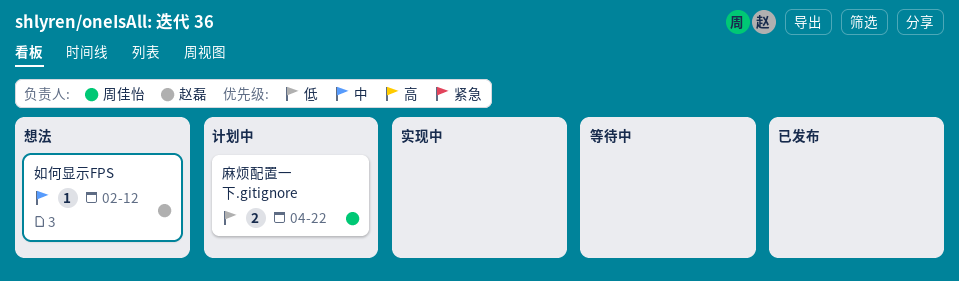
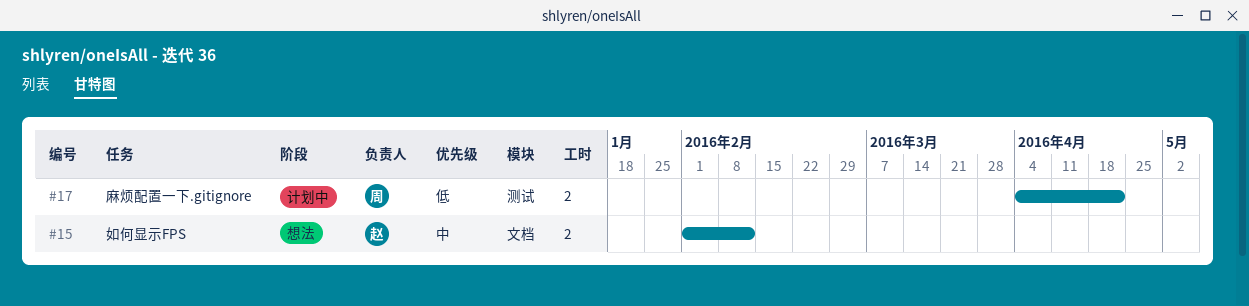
如何显示FPS, estimate: 1 -> 2

